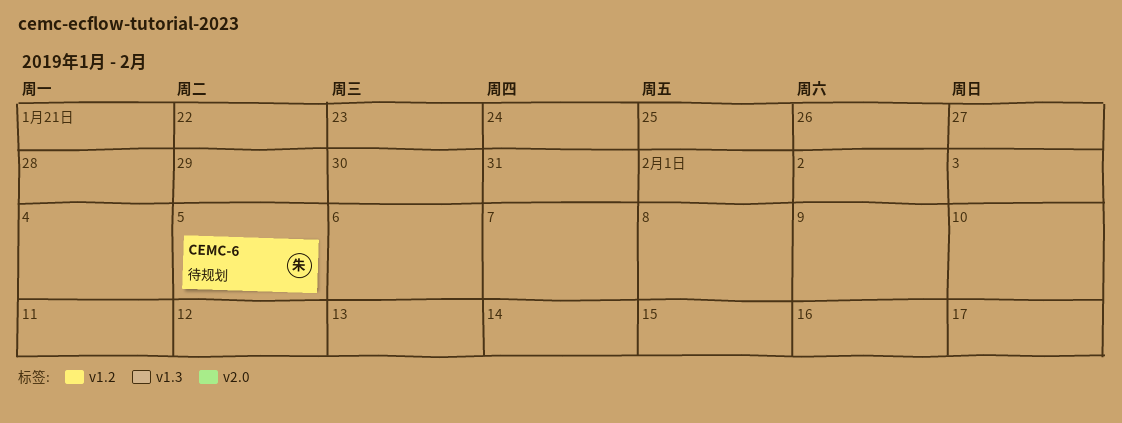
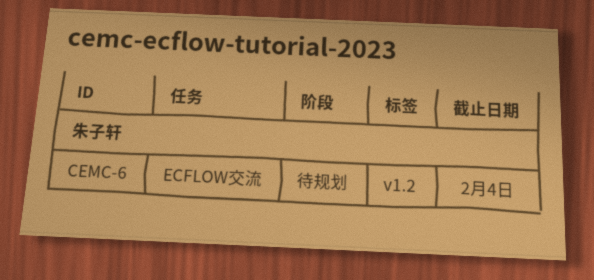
CEMC-6, due: Feb 5 -> Feb 4

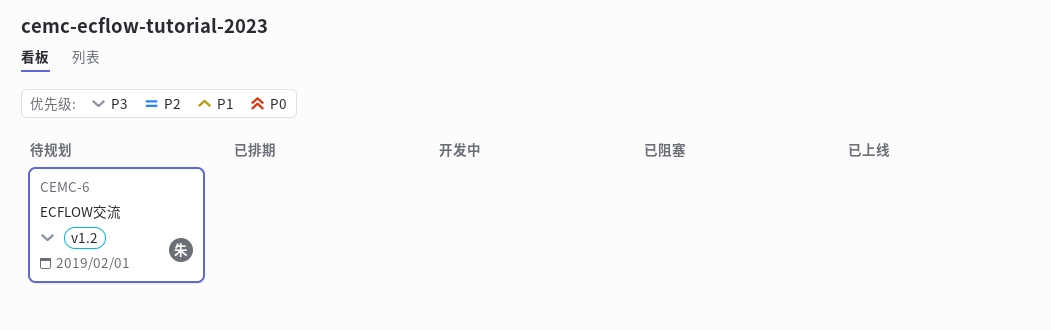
CEMC-6, due: Feb 4 -> Feb 1

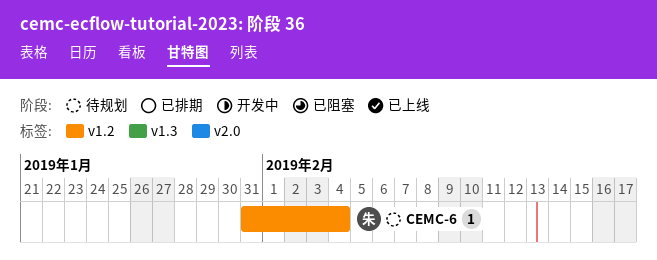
CEMC-6, due: Feb 1 -> Feb 4

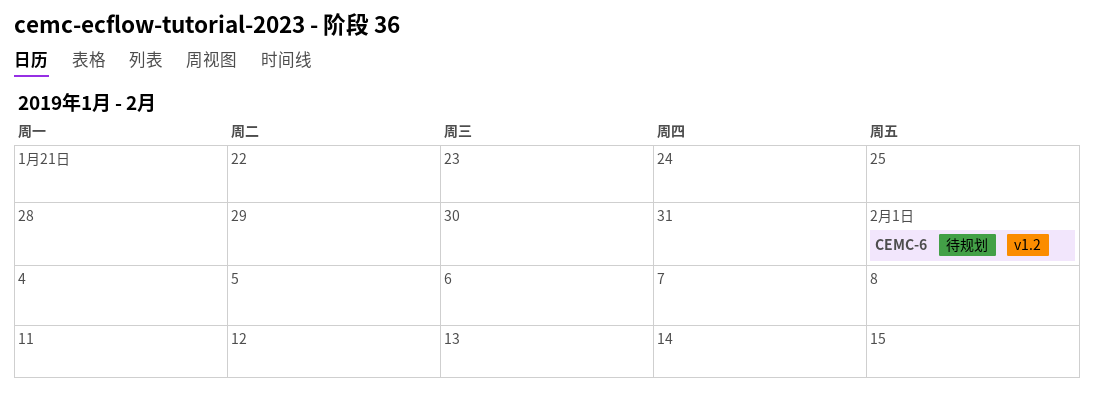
CEMC-6, due: Feb 4 -> Feb 1

